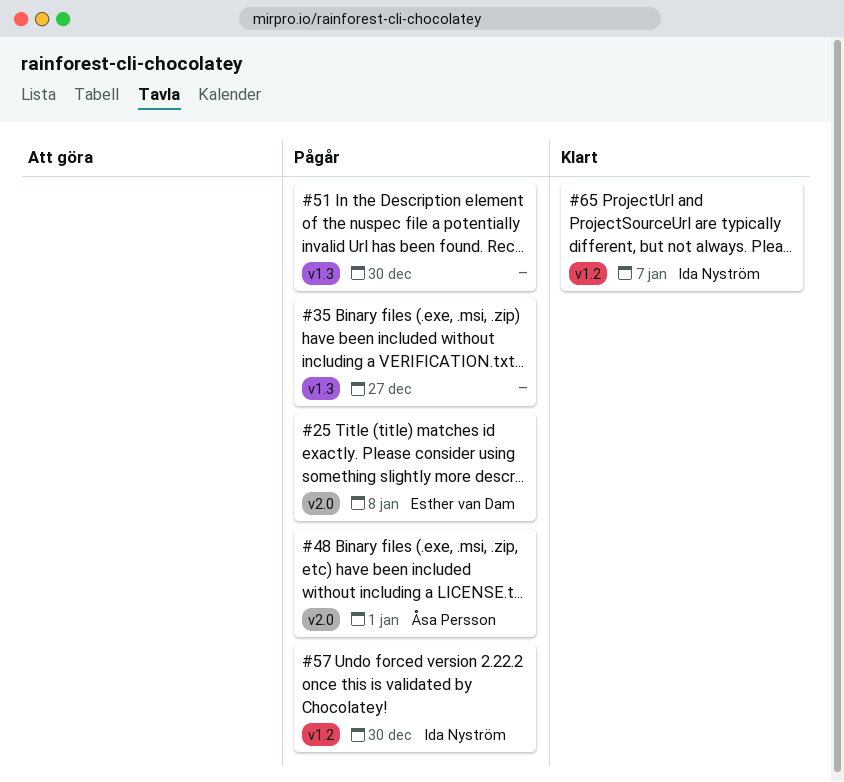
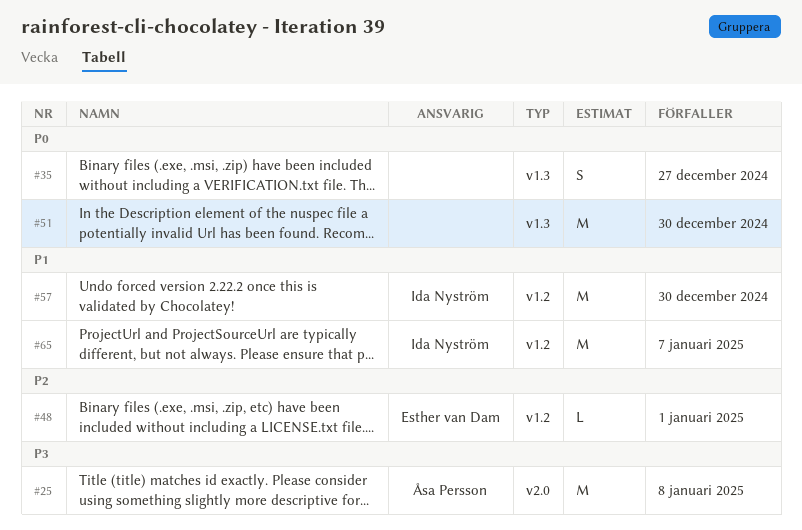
#25, owner: Esther van Dam -> Åsa Persson
#48, owner: Åsa Persson -> Esther van Dam
#48, label: v2.0 -> v1.2

